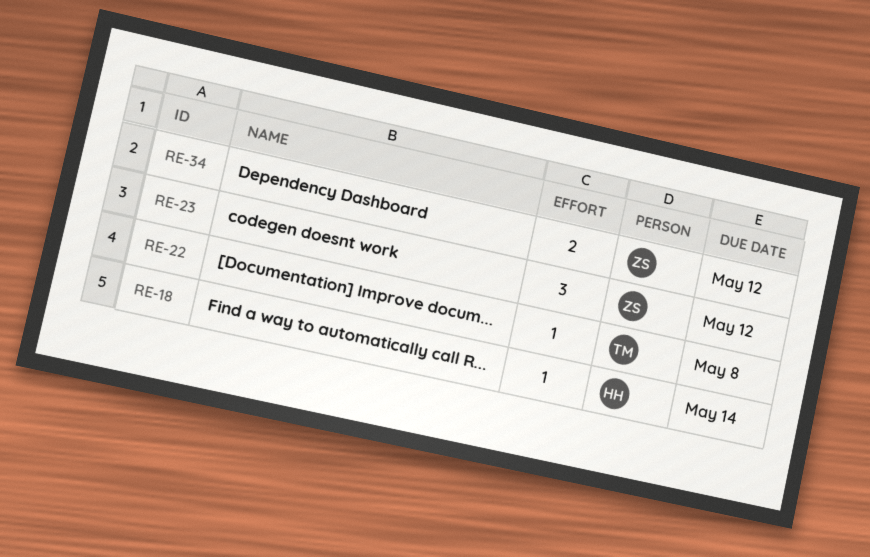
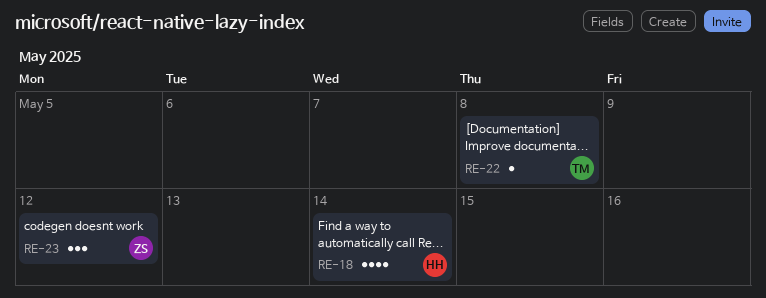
RE-18, estimate: 1 -> 4
RE-34: present -> none

